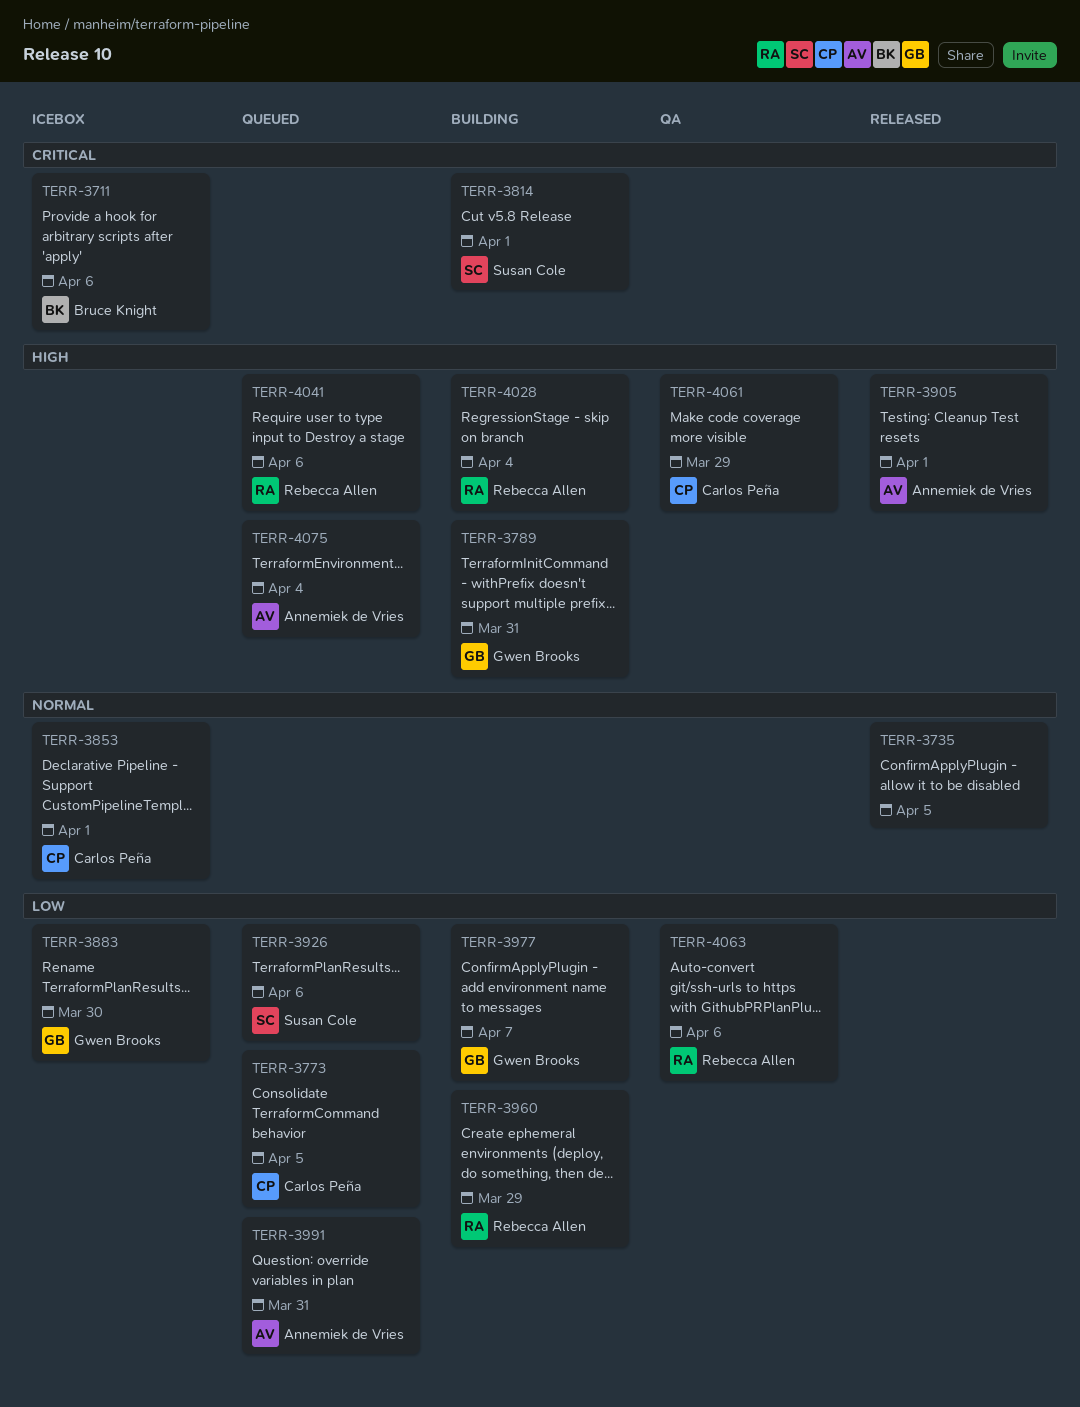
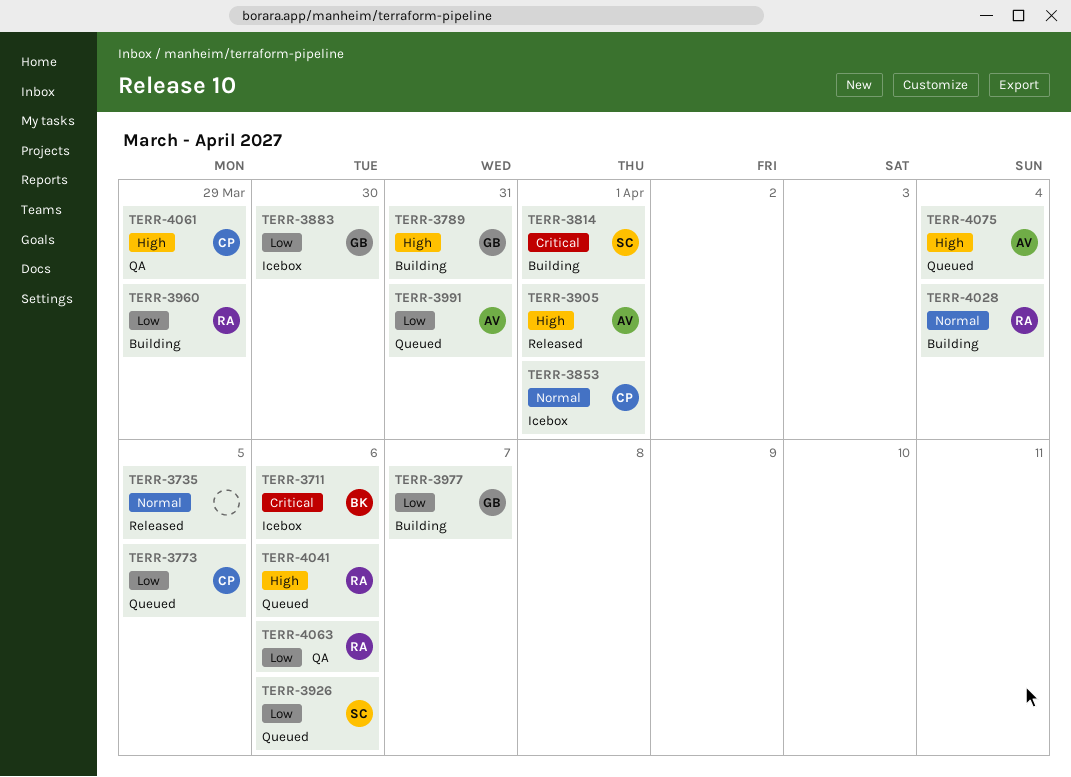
TERR-4028, priority: High -> Normal

